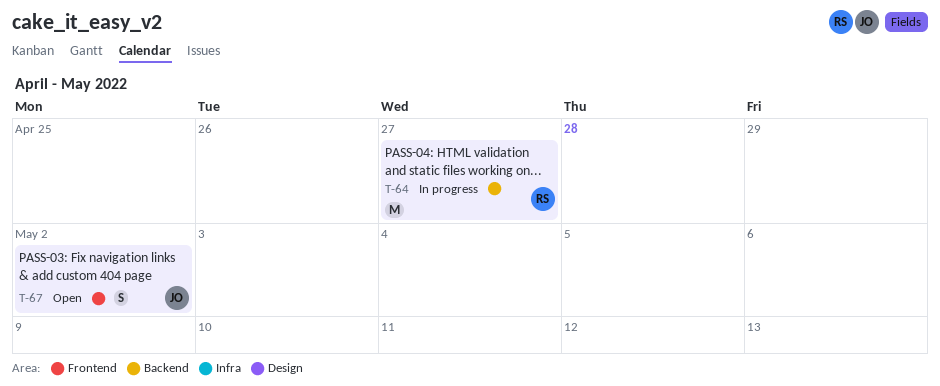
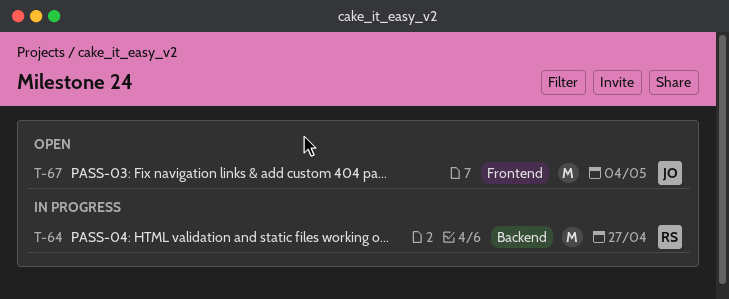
T-67, estimate: S -> M
T-67, due: May 2 -> May 4

